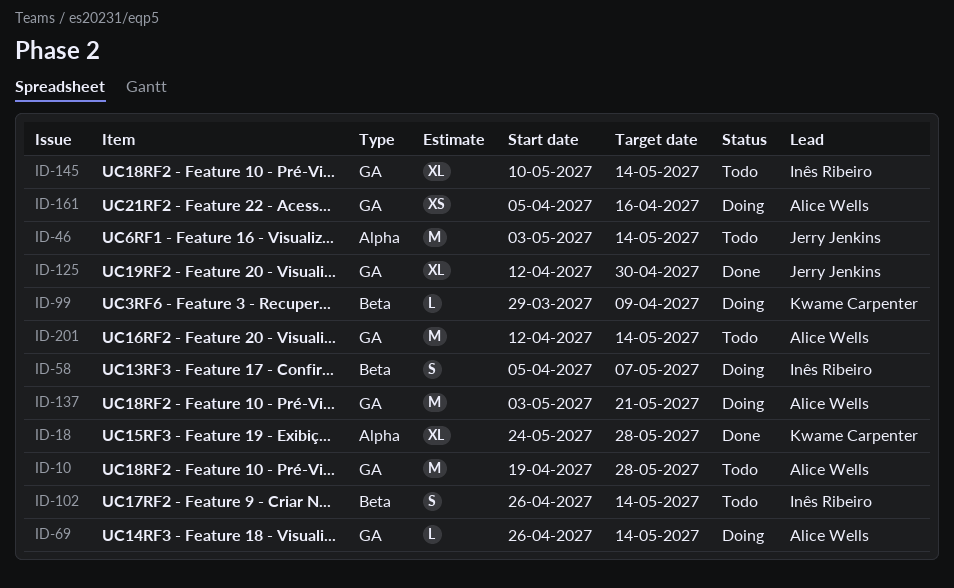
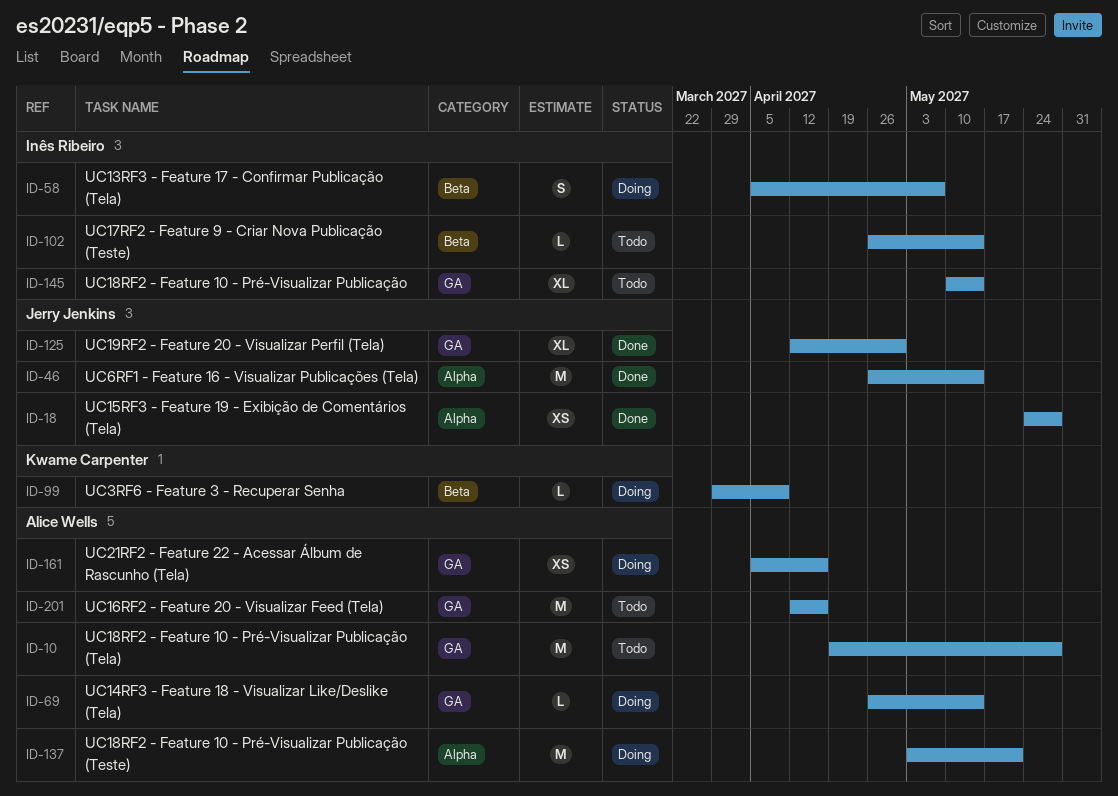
ID-18, owner: Kwame Carpenter -> Jerry Jenkins
ID-18, estimate: XL -> XS
ID-46, status: Todo -> Done
ID-46, start: May 3 -> Apr 26
ID-102, estimate: S -> L
ID-137, label: GA -> Alpha
ID-201, due: May 14 -> Apr 16

